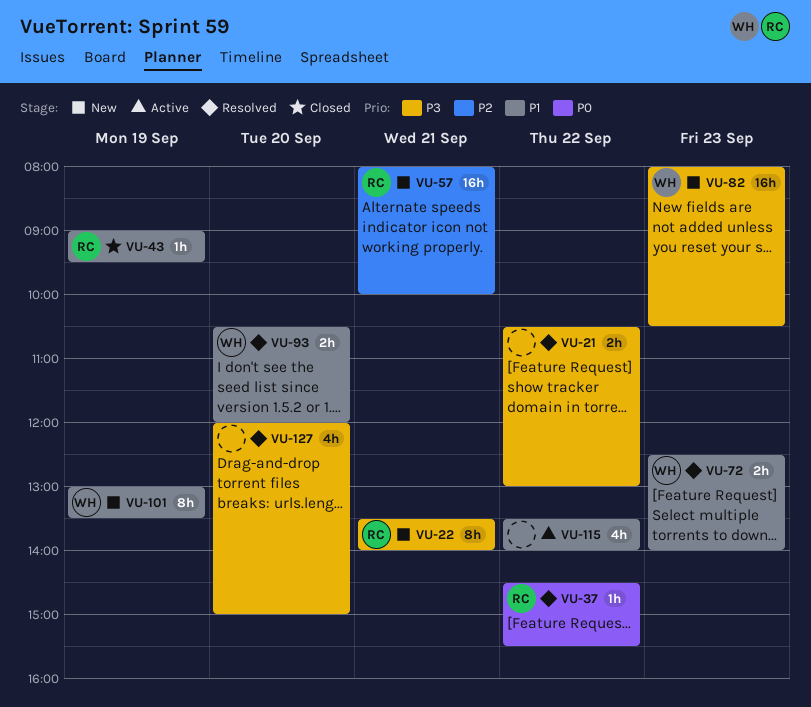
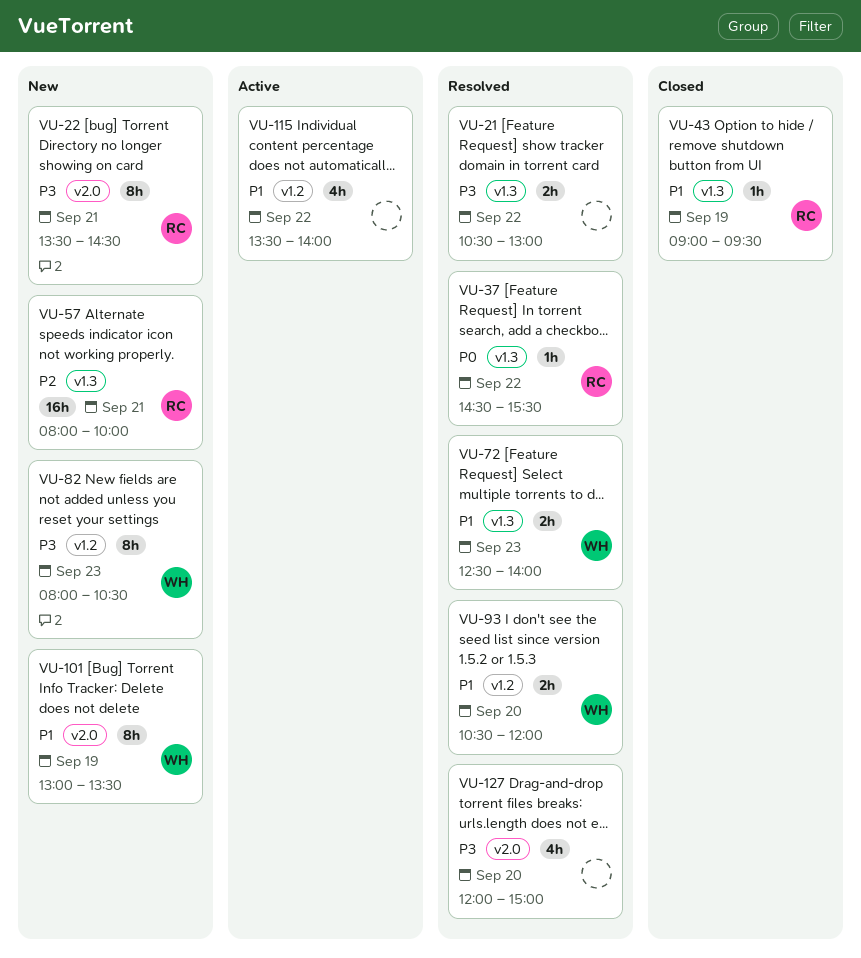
VU-22, ends: 14:00 -> 14:30
VU-82, estimate: 16h -> 8h

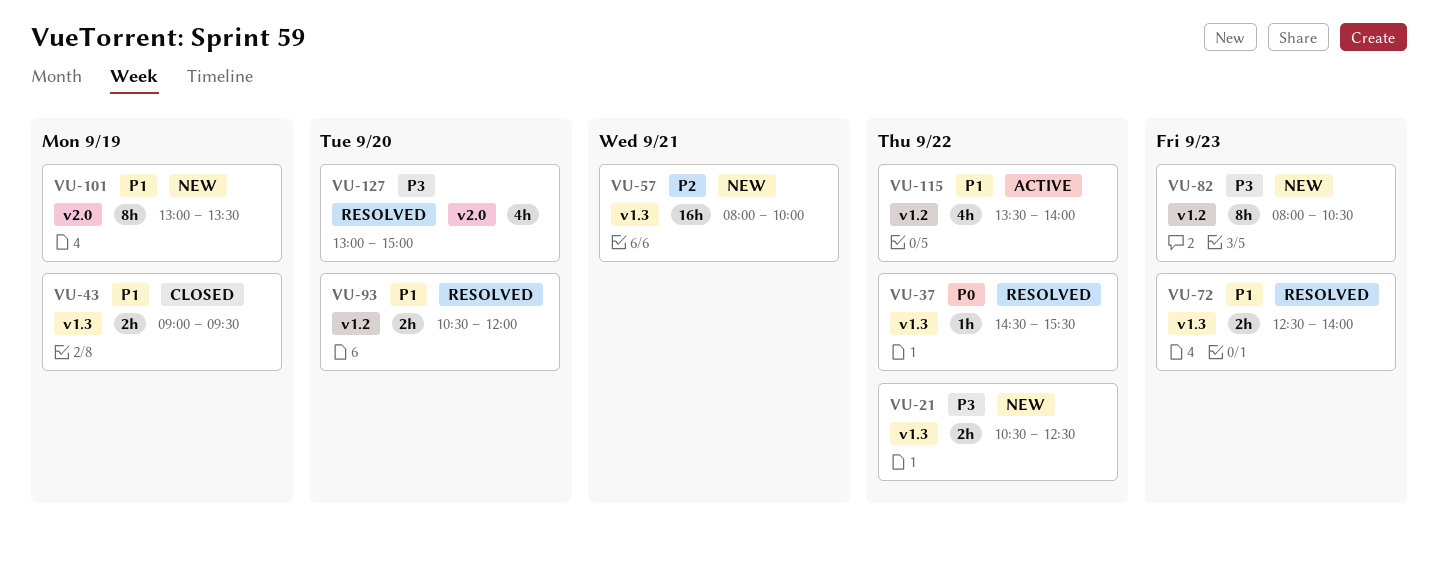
VU-21, status: Resolved -> New
VU-21, ends: 13:00 -> 12:30
VU-22: present -> none
VU-43, estimate: 1h -> 2h
VU-127, begins: 12:00 -> 13:00

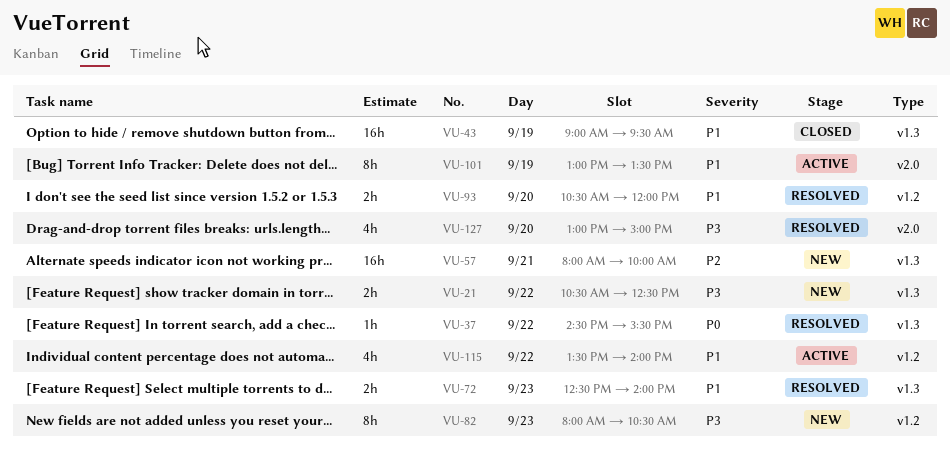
VU-43, estimate: 2h -> 16h
VU-101, status: New -> Active

